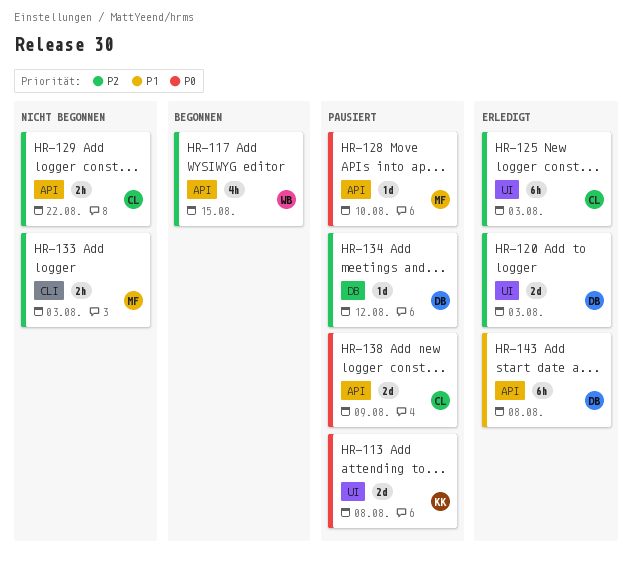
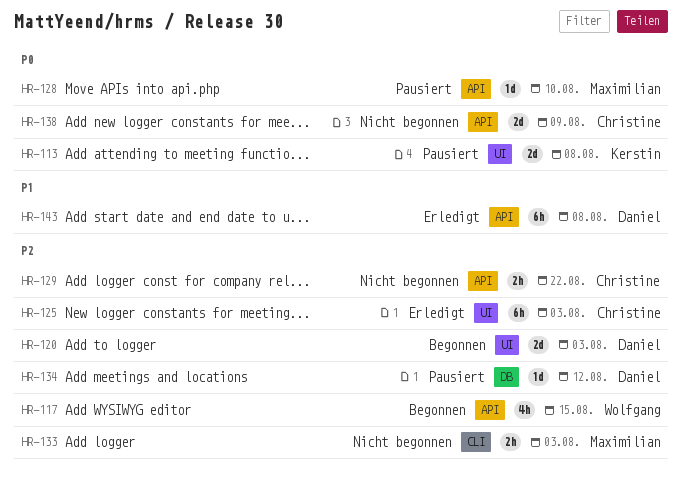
HR-120, status: Erledigt -> Begonnen
HR-138, status: Pausiert -> Nicht begonnen

